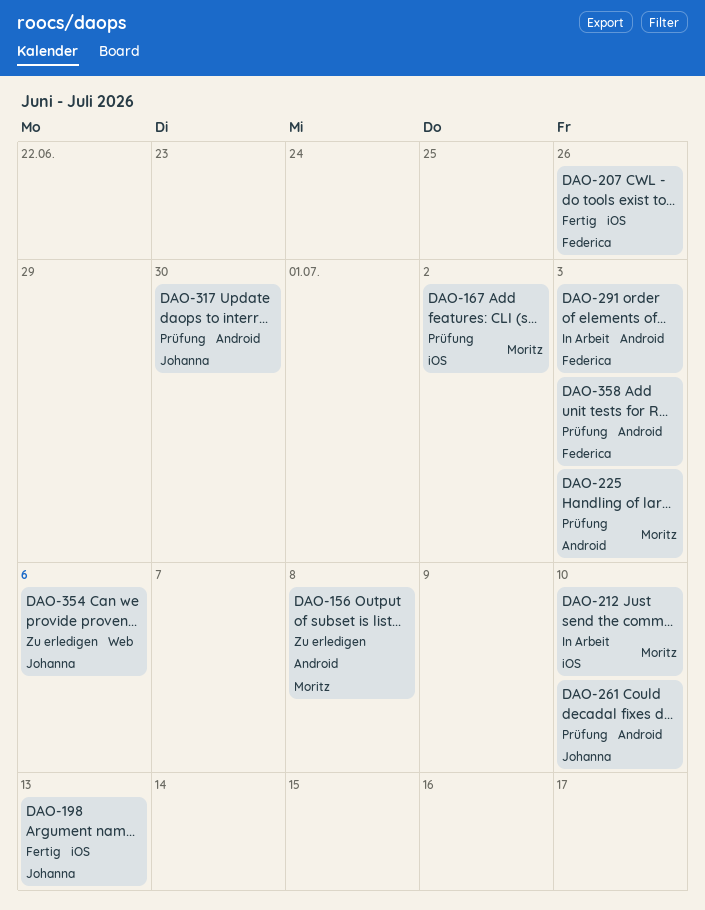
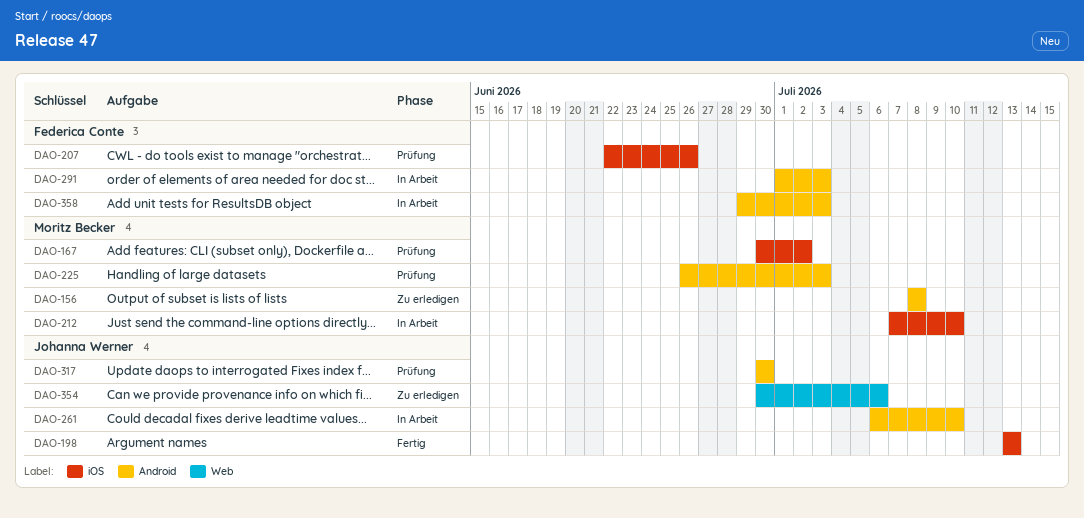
DAO-207, status: Fertig -> Prüfung
DAO-261, status: Prüfung -> In Arbeit
DAO-358, status: Prüfung -> In Arbeit

